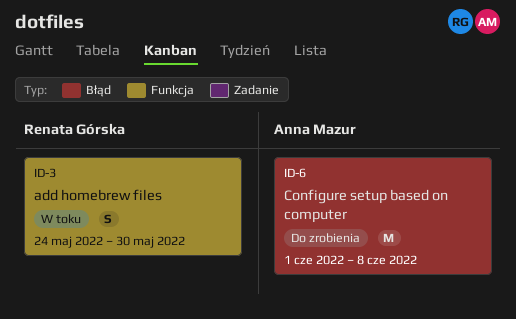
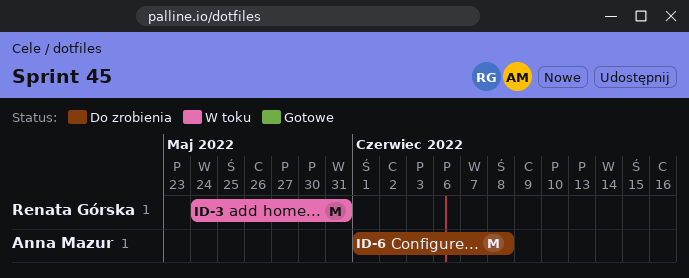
ID-3, estimate: S -> M
ID-3, due: May 30 -> May 31

